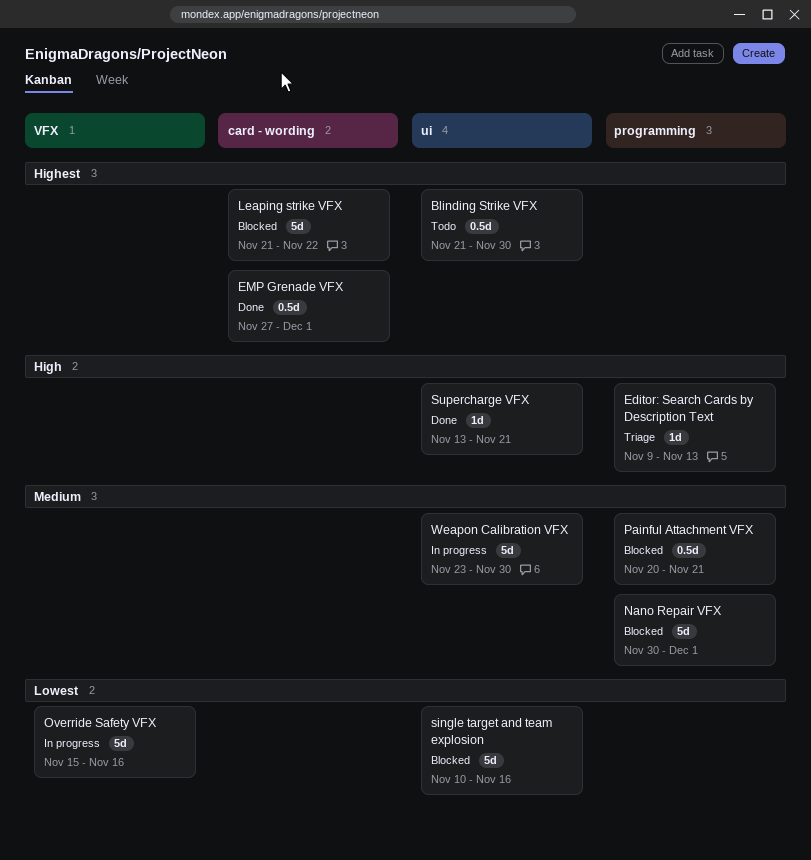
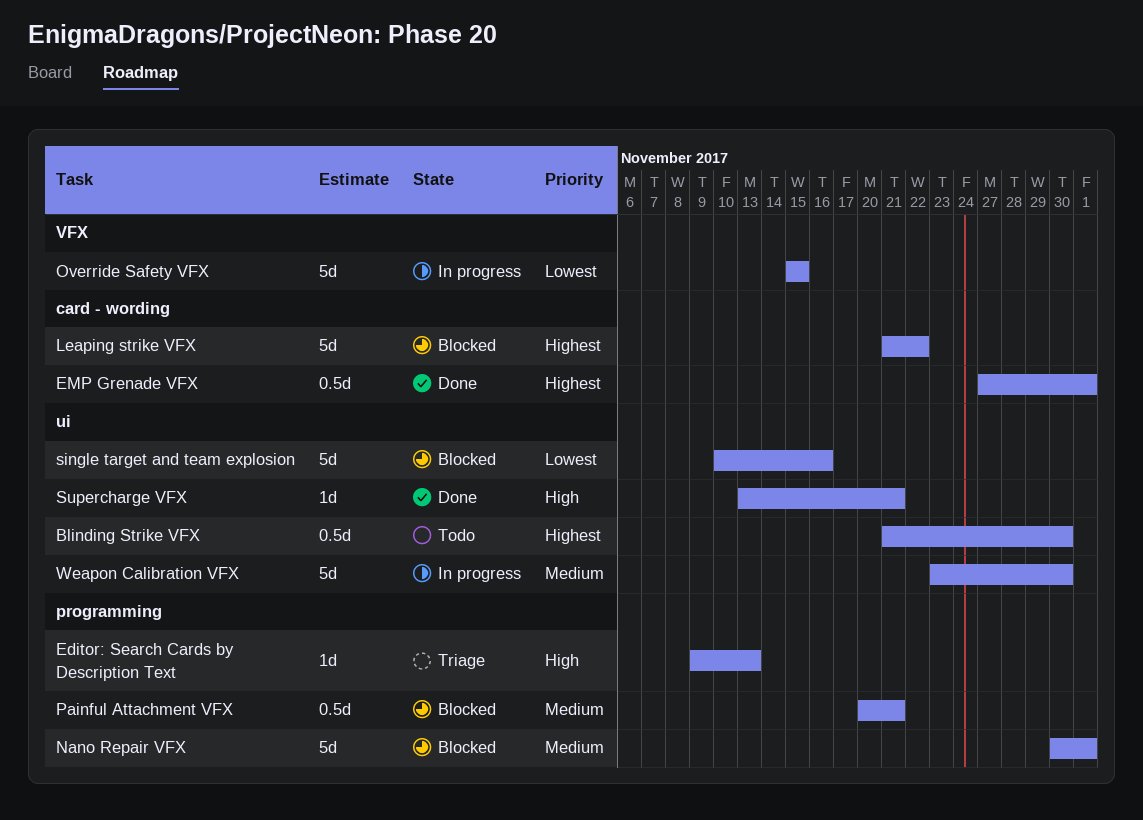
Override Safety VFX, due: Nov 16 -> Nov 15

